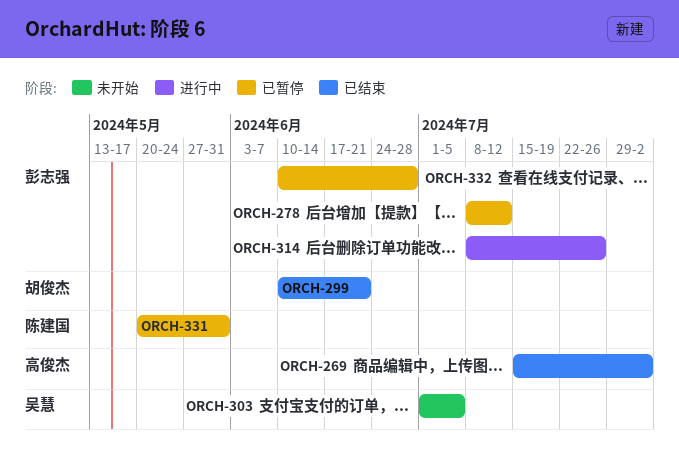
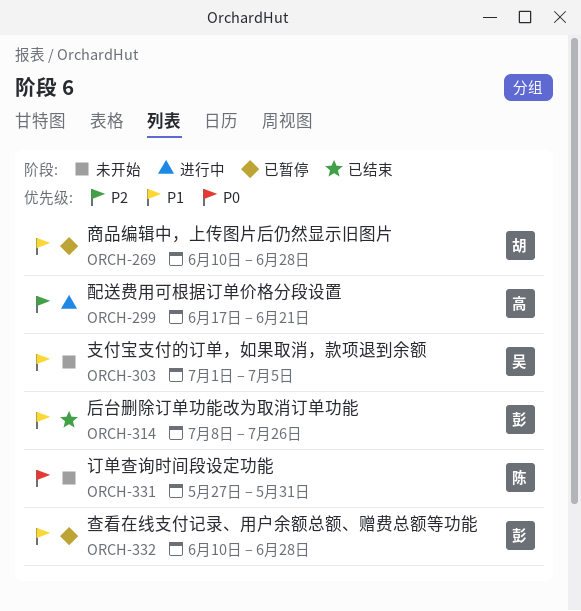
ORCH-269, status: 已结束 -> 已暂停
ORCH-269, owner: 高俊杰 -> 胡俊杰
ORCH-269, start: Jul 15 -> Jun 10
ORCH-269, due: Aug 2 -> Jun 28
ORCH-278: present -> none
ORCH-299, status: 已结束 -> 进行中
ORCH-299, owner: 胡俊杰 -> 高俊杰
ORCH-299, start: Jun 10 -> Jun 17
ORCH-314, status: 进行中 -> 已结束
ORCH-331, status: 已暂停 -> 未开始
ORCH-331, start: May 20 -> May 27

